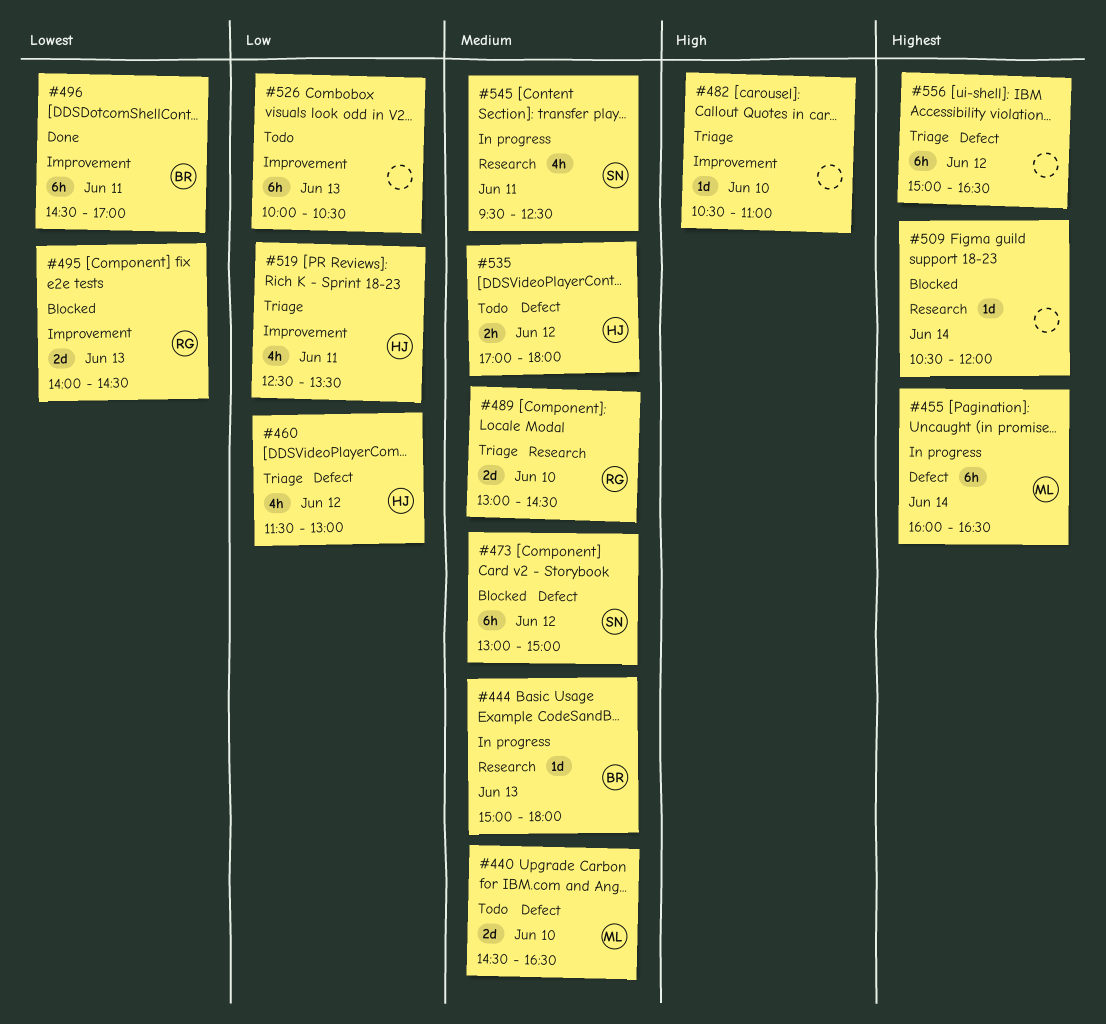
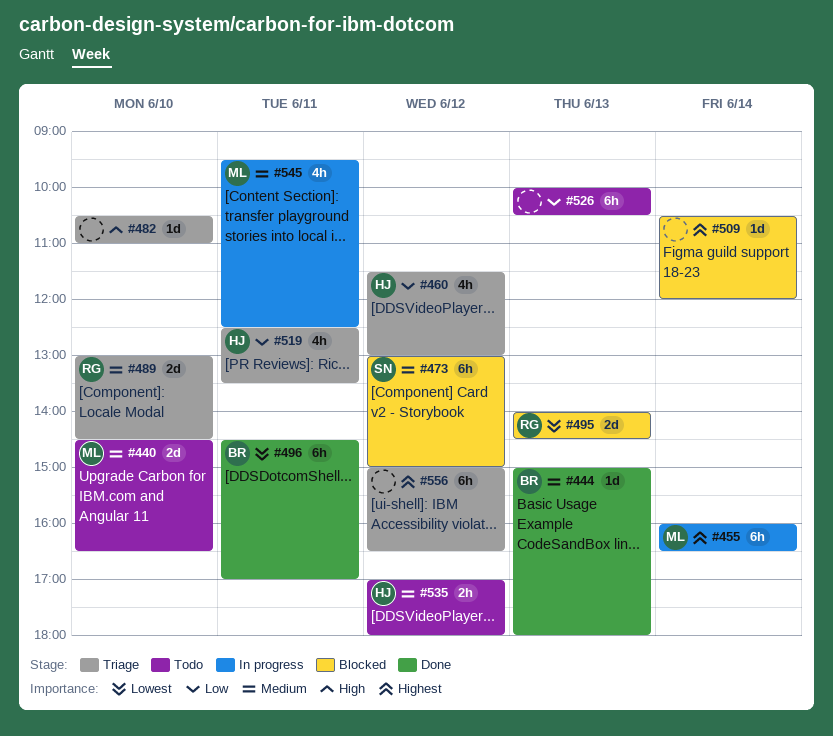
#444, status: In progress -> Done
#545, owner: SN -> ML

